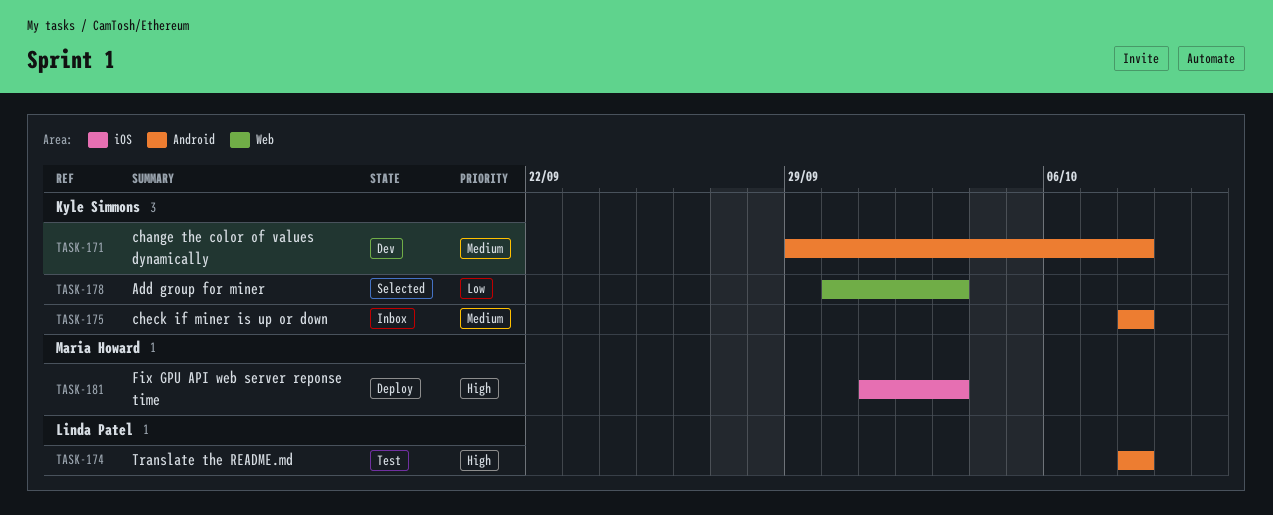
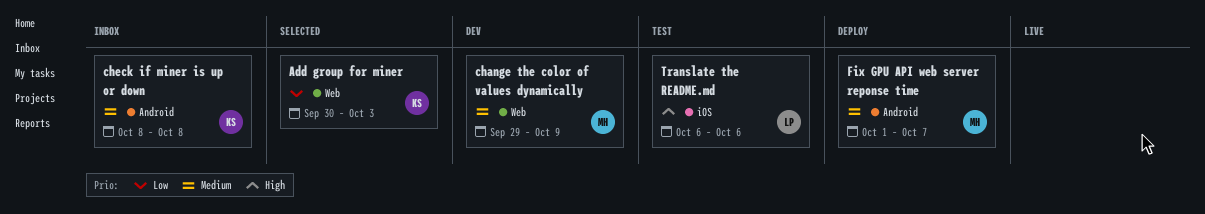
change the color of values dynamically, owner: Kyle Simmons -> Maria Howard
change the color of values dynamically, label: Android -> Web
change the color of values dynamically, due: Oct 8 -> Oct 9
Fix GPU API web server reponse time, priority: High -> Medium
Fix GPU API web server reponse time, label: iOS -> Android
Fix GPU API web server reponse time, due: Oct 3 -> Oct 7
Translate the README.md, label: Android -> iOS
Translate the README.md, start: Oct 8 -> Oct 6
Translate the README.md, due: Oct 8 -> Oct 6

